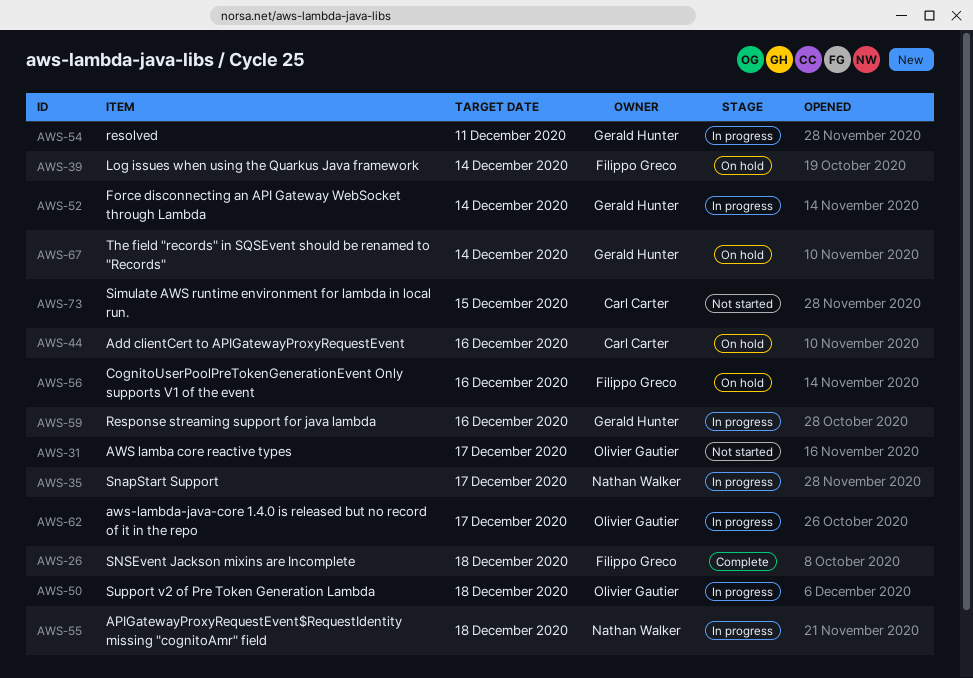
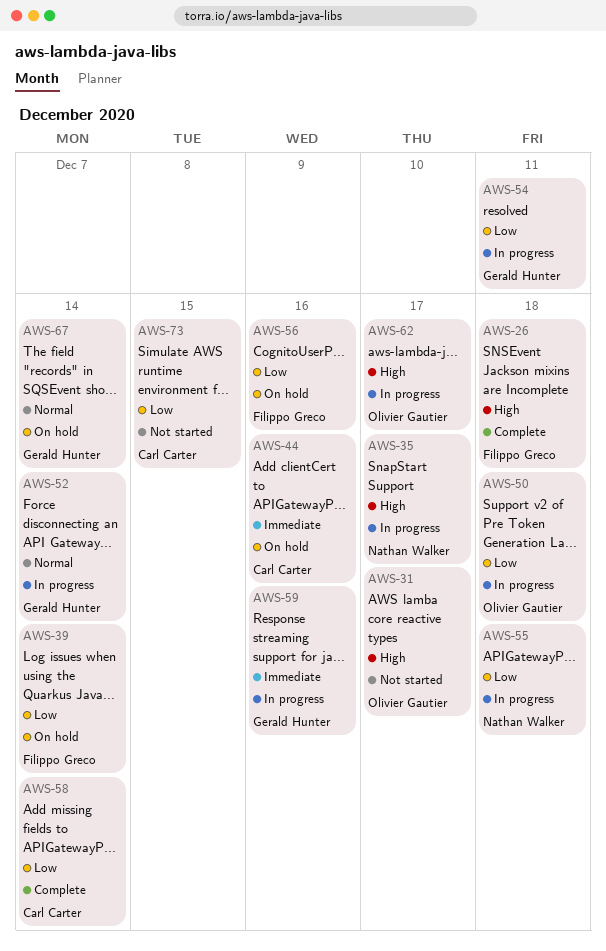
AWS-58: none -> present

